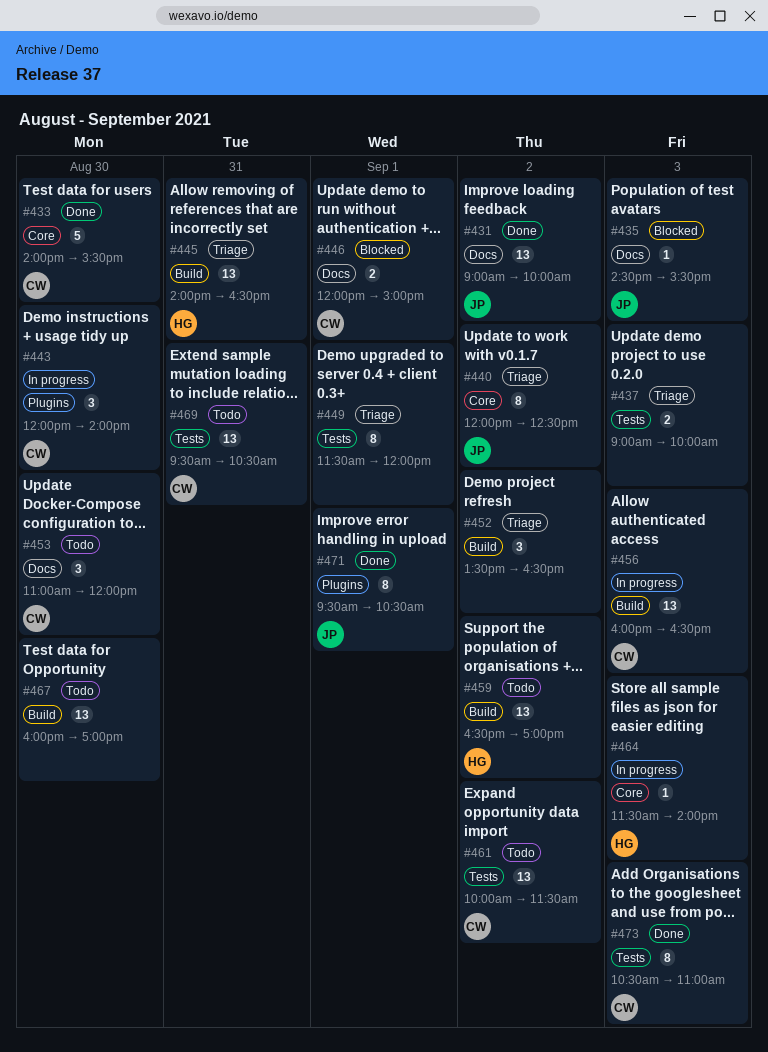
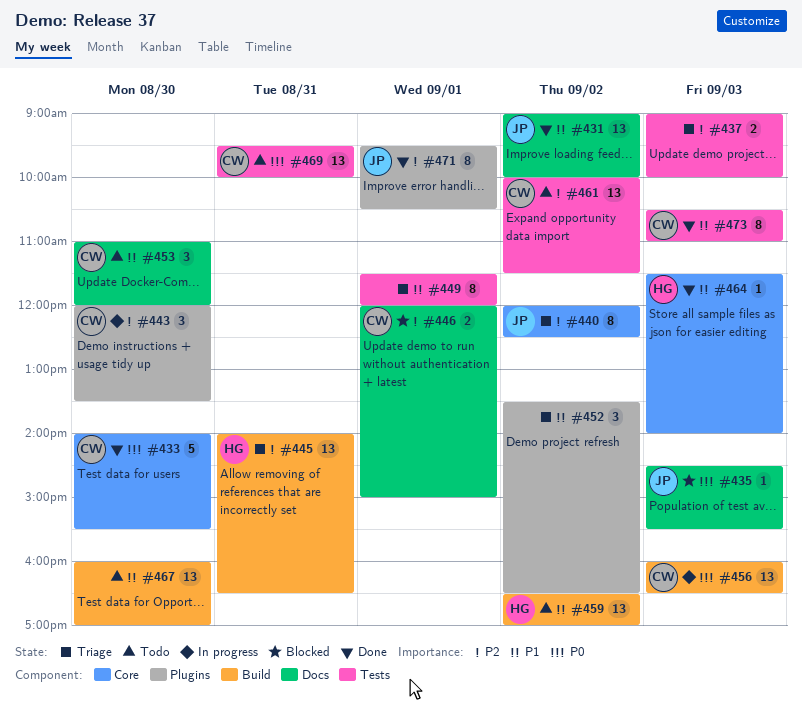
#443, ends: 14:00 -> 13:30
#452, label: Build -> Plugins
#464, status: In progress -> Done
#469, ends: 10:30 -> 10:00

